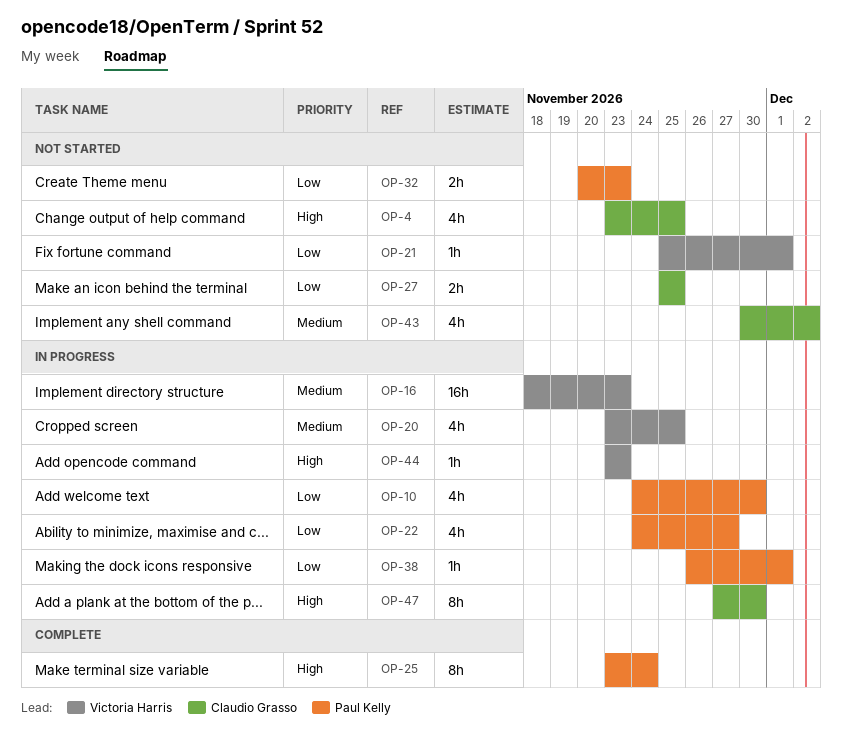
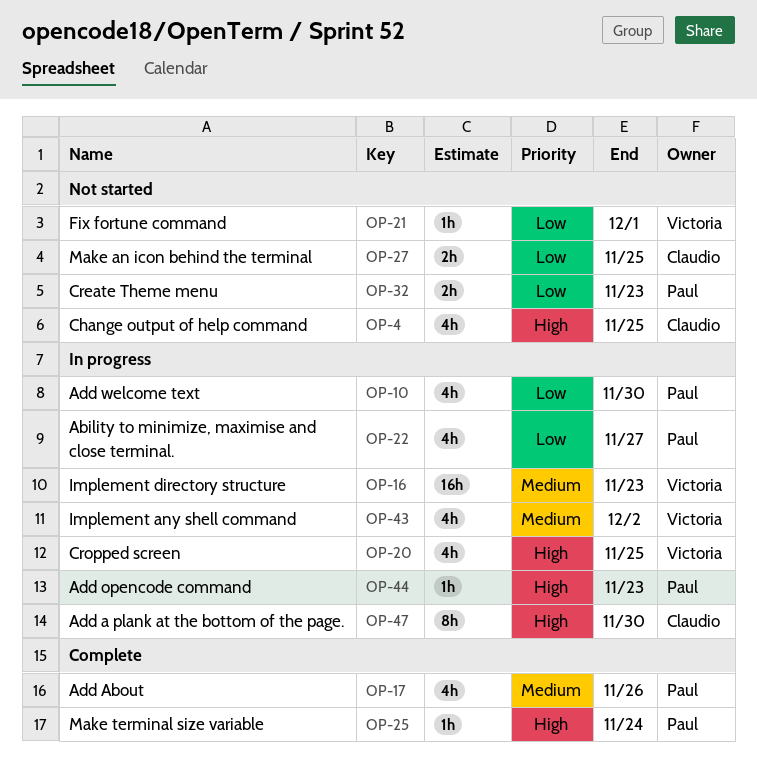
OP-17: none -> present
OP-20, priority: Medium -> High
OP-25, estimate: 8h -> 1h
OP-38: present -> none
OP-43, status: Not started -> In progress
OP-43, owner: Claudio Grasso -> Victoria Harris
OP-44, owner: Victoria Harris -> Paul Kelly

